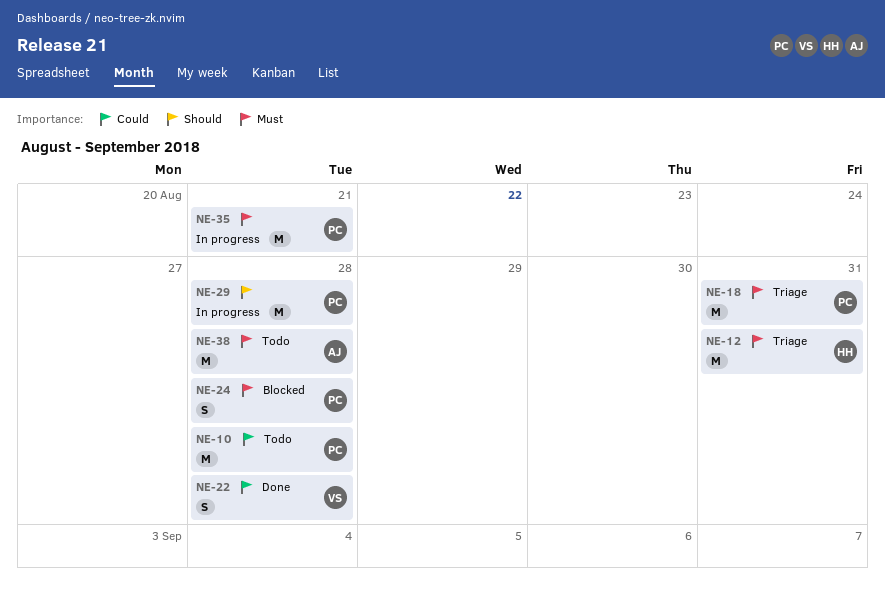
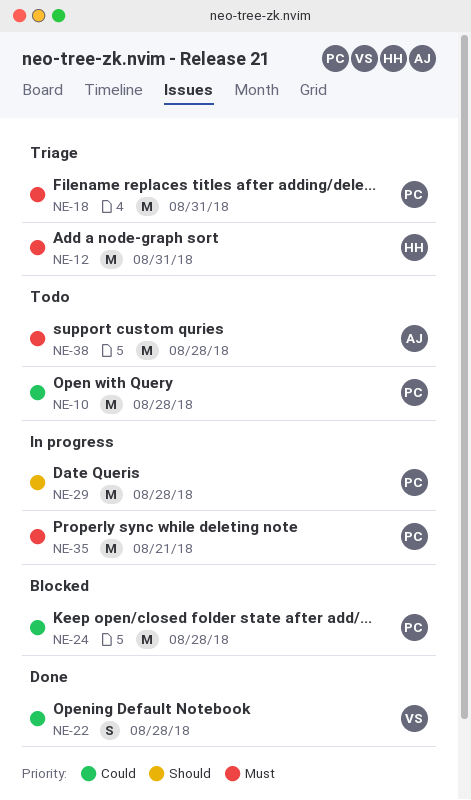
NE-24, priority: Must -> Could
NE-24, estimate: S -> M

